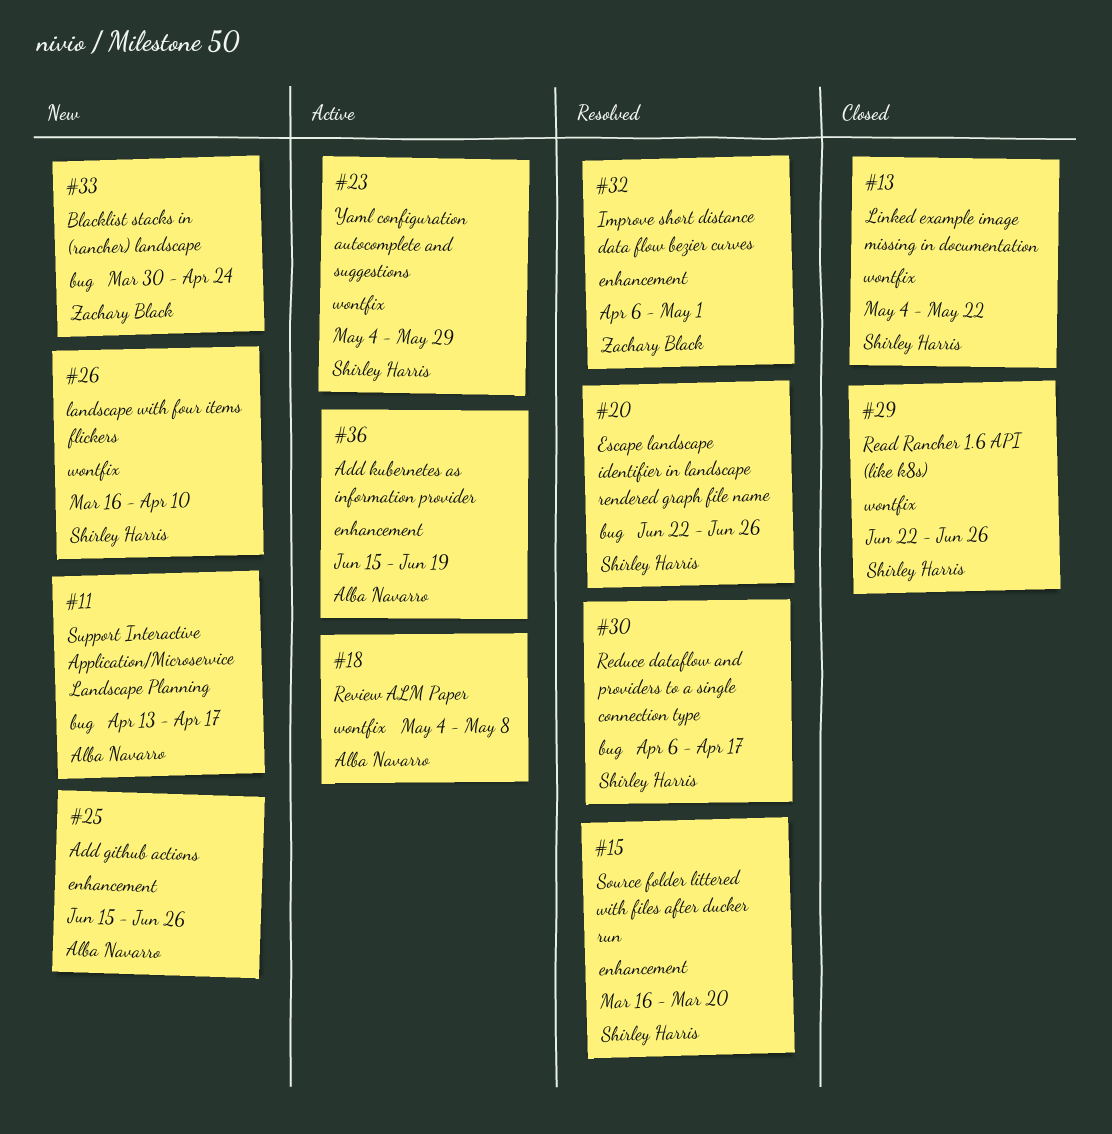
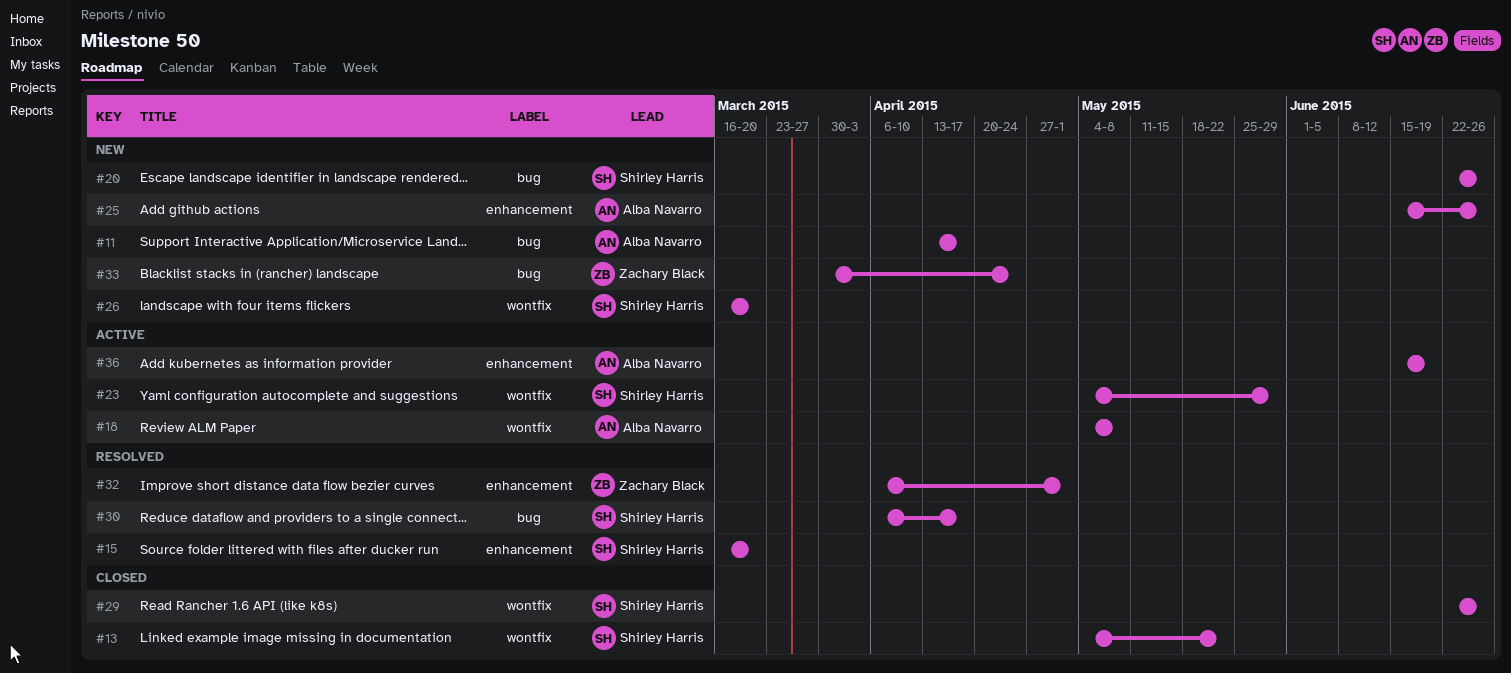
#20, status: Resolved -> New
#26, due: Apr 10 -> Mar 20

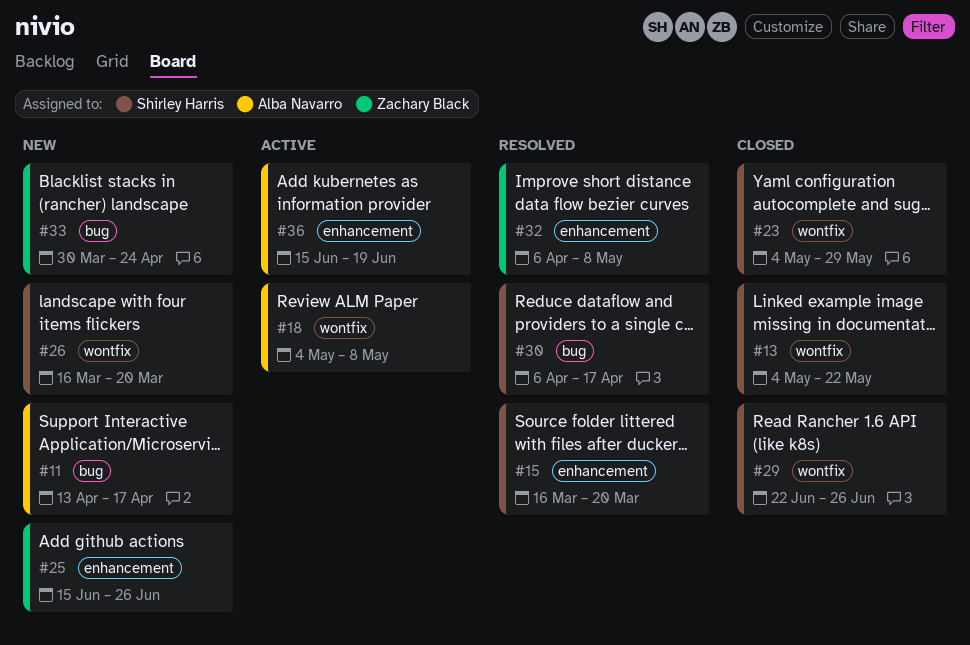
#20: present -> none
#23, status: Active -> Closed
#25, owner: Alba Navarro -> Zachary Black
#32, due: May 1 -> May 8

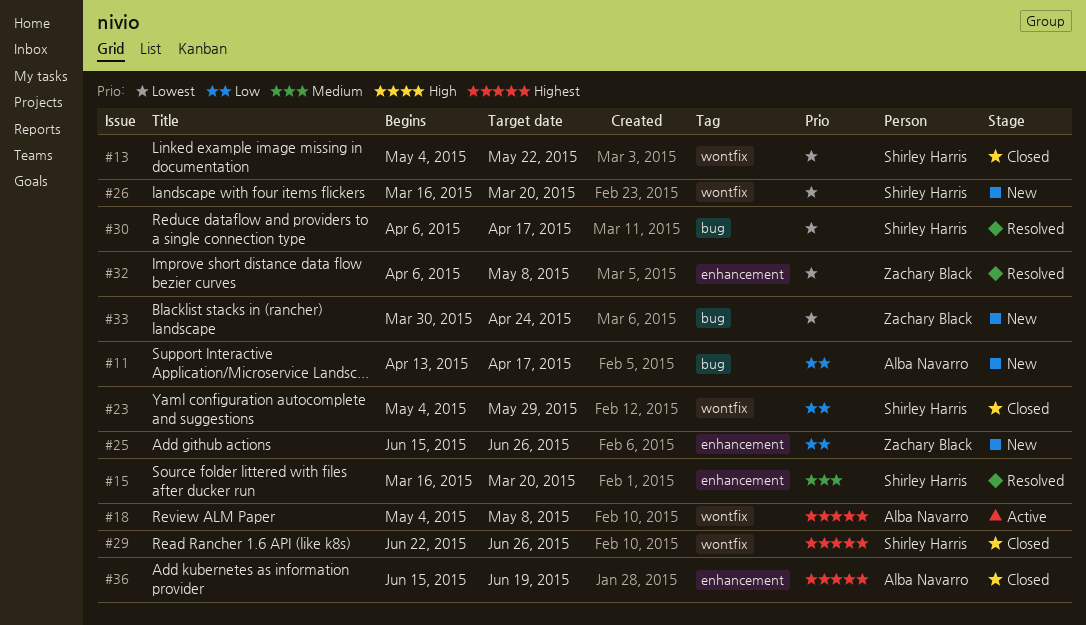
#36, status: Active -> Closed

